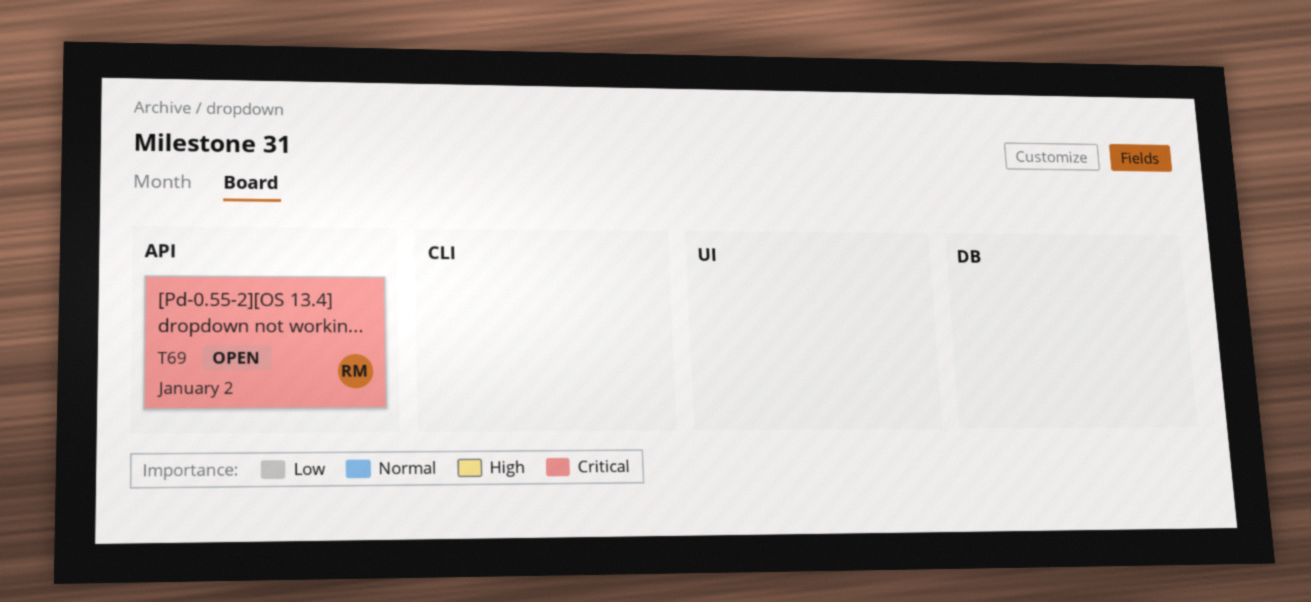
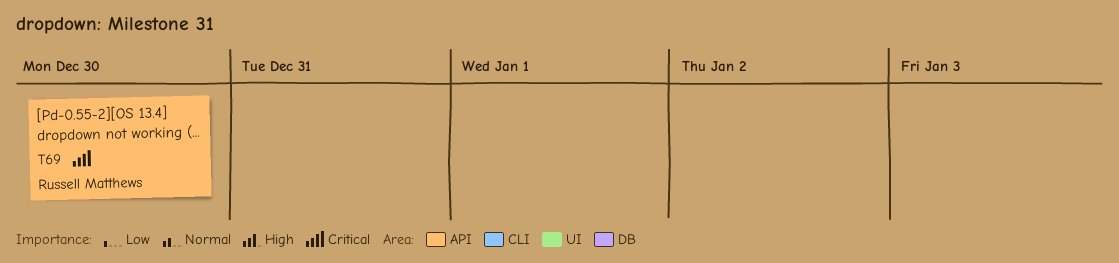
T69, due: Jan 2 -> Dec 30

